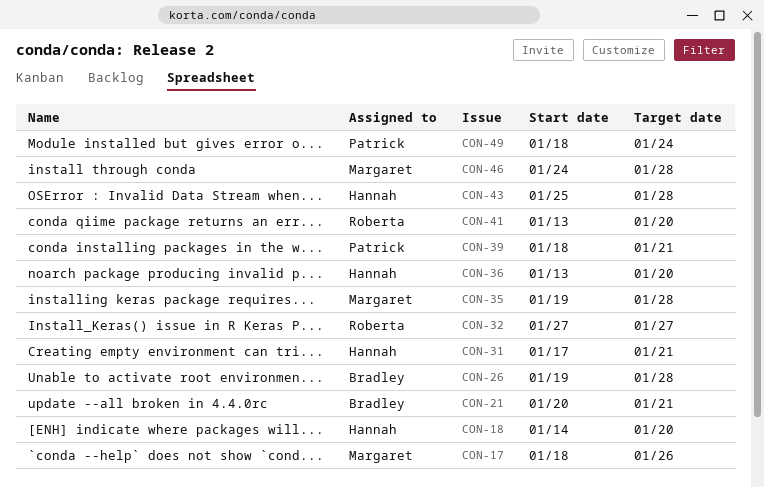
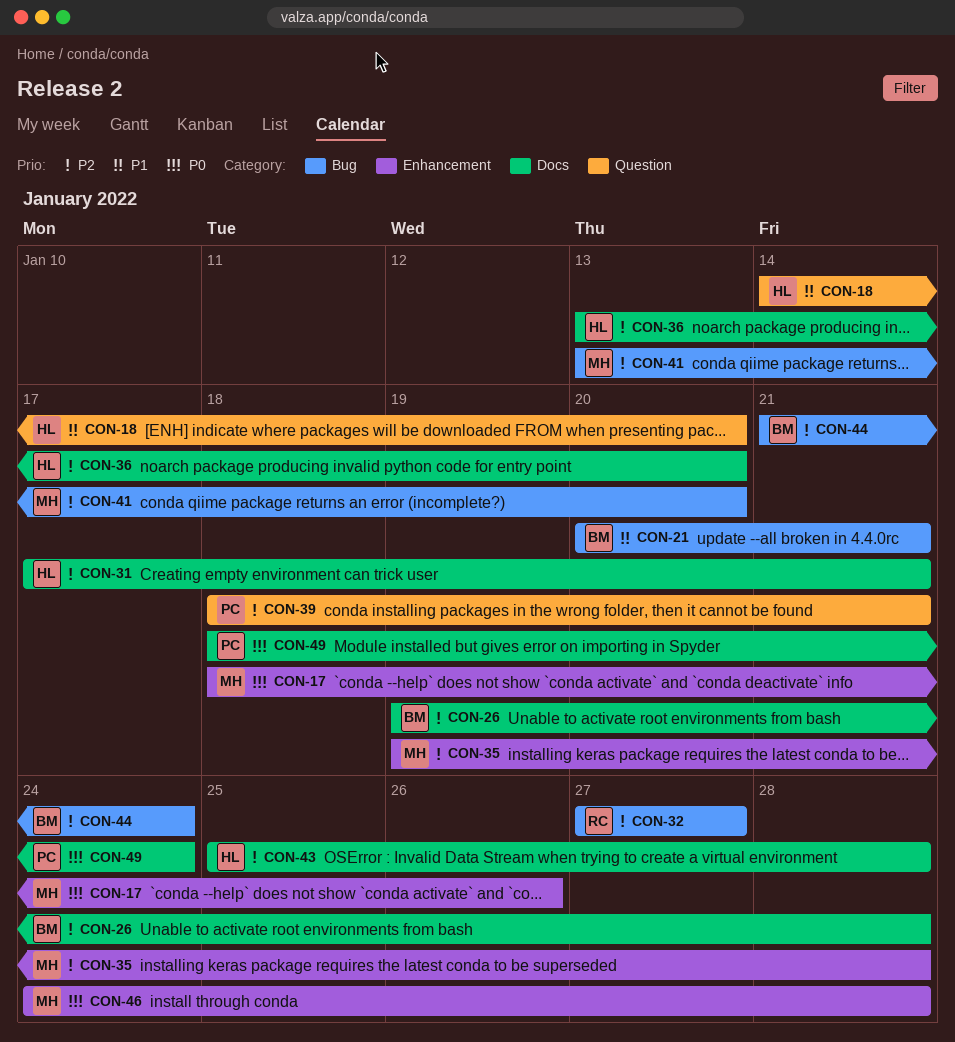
CON-41, owner: Roberta -> Margaret
CON-44: none -> present

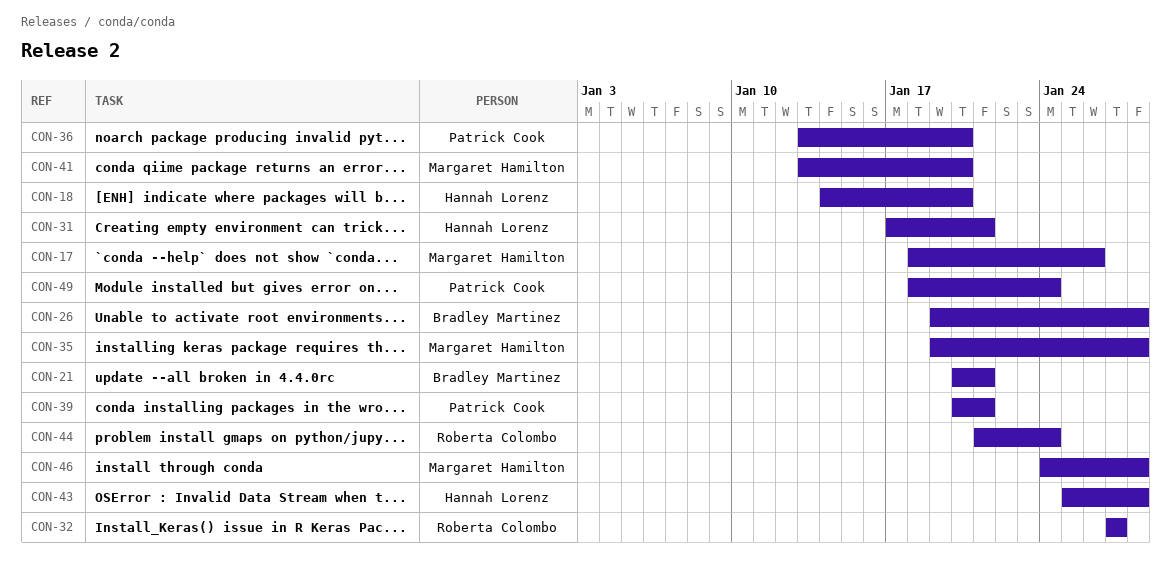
CON-36, owner: Hannah Lorenz -> Patrick Cook
CON-39, start: Jan 18 -> Jan 20
CON-44, owner: Bradley Martinez -> Roberta Colombo

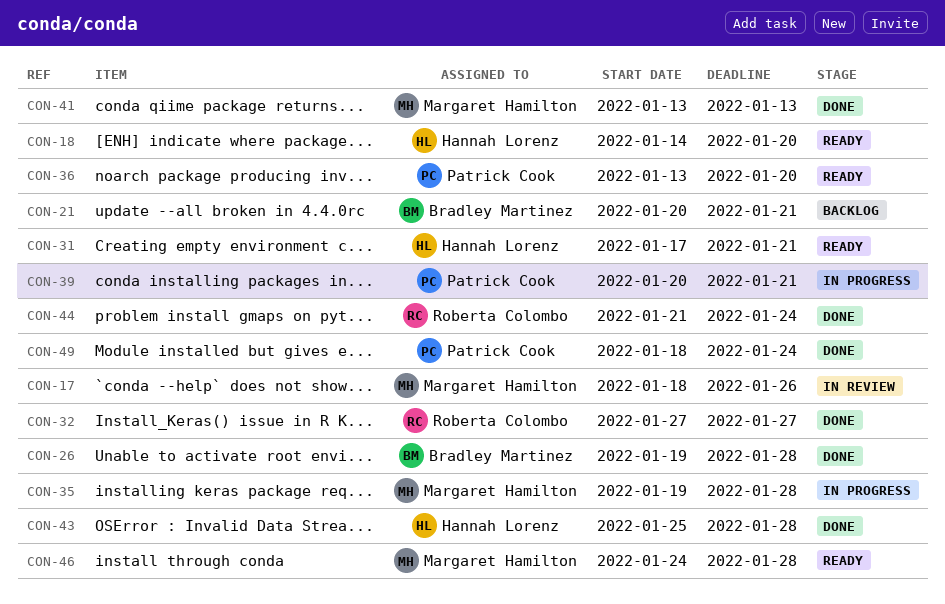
CON-41, due: Jan 20 -> Jan 13

